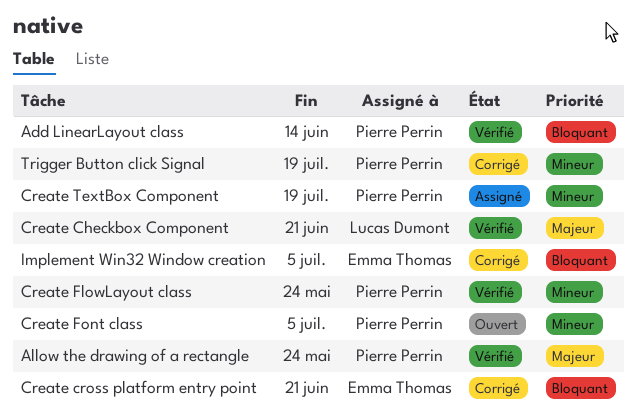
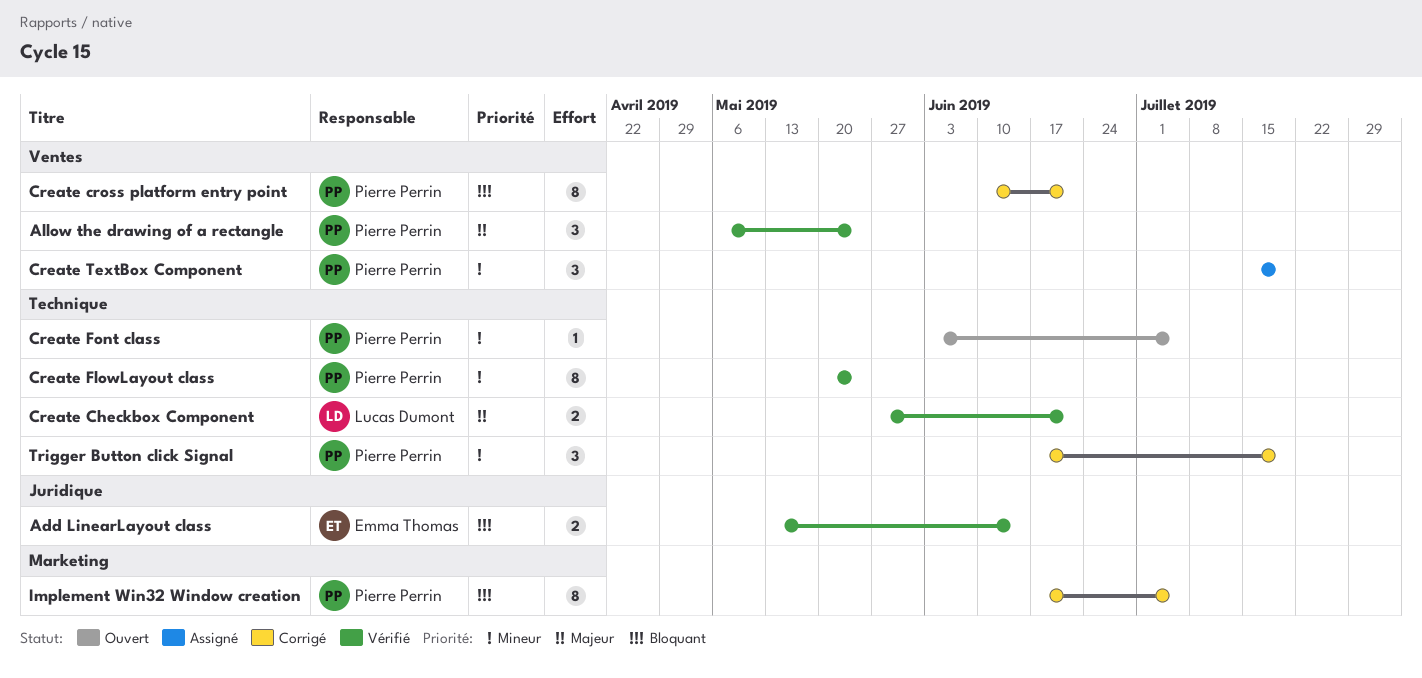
Add LinearLayout class, owner: Pierre Perrin -> Emma Thomas
Create cross platform entry point, owner: Emma Thomas -> Pierre Perrin
Implement Win32 Window creation, owner: Emma Thomas -> Pierre Perrin

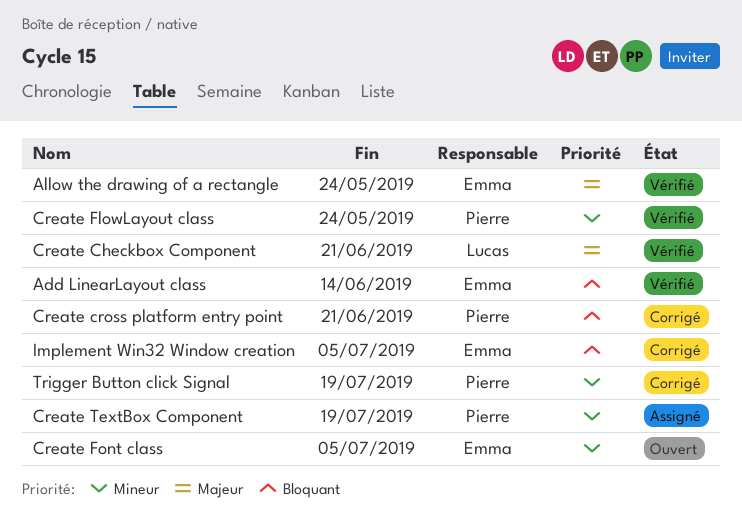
Allow the drawing of a rectangle, owner: Pierre Perrin -> Emma Thomas
Create Font class, owner: Pierre Perrin -> Emma Thomas
Implement Win32 Window creation, owner: Pierre Perrin -> Emma Thomas

